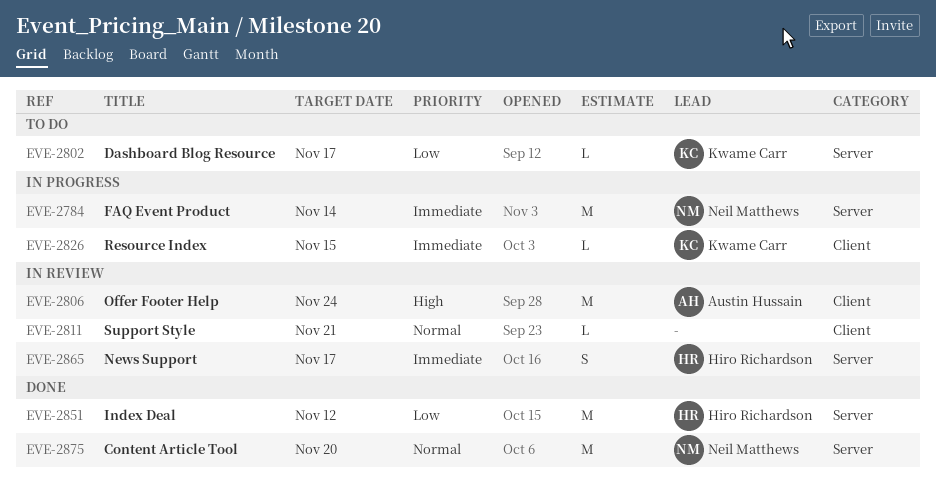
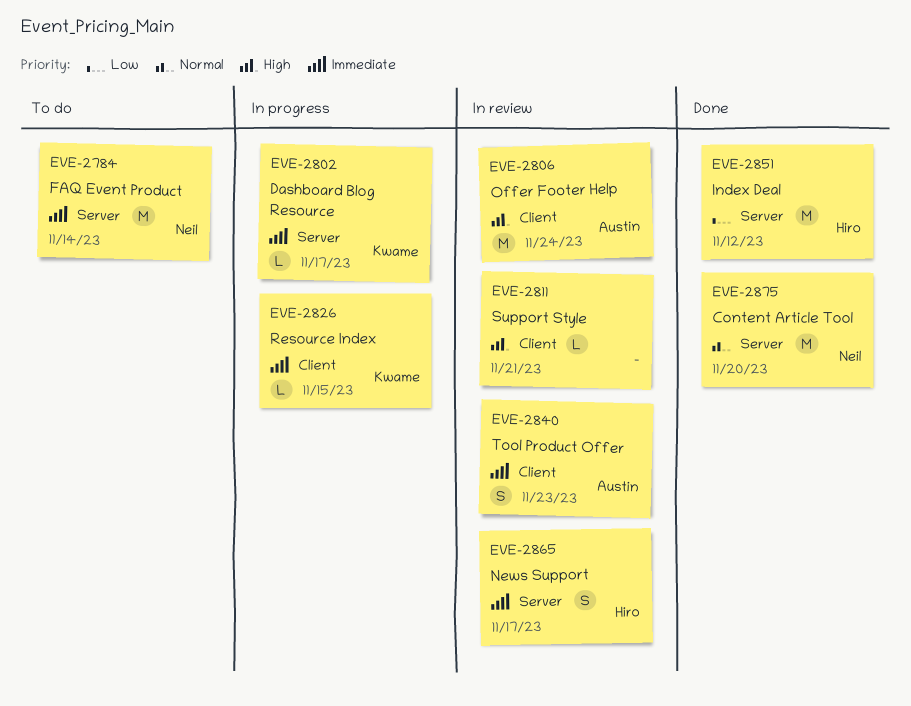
EVE-2784, status: In progress -> To do
EVE-2802, status: To do -> In progress
EVE-2802, priority: Low -> Immediate
EVE-2811, priority: Normal -> High
EVE-2840: none -> present

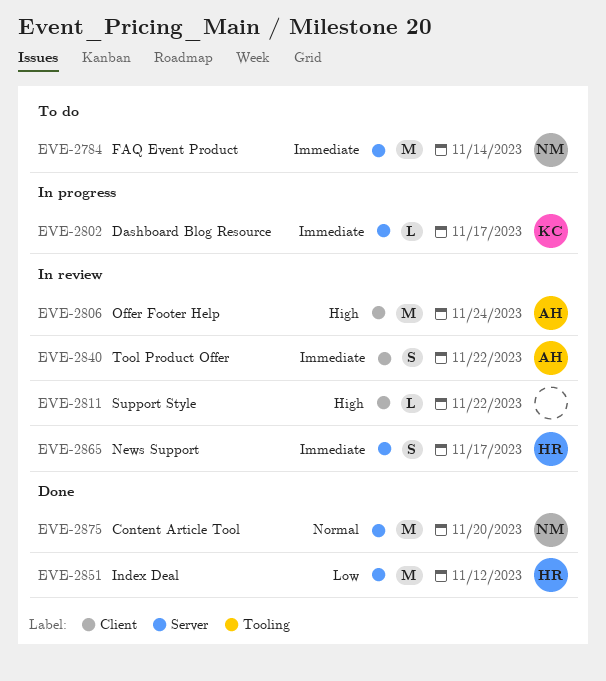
EVE-2811, due: Nov 21 -> Nov 22
EVE-2826: present -> none
EVE-2840, due: Nov 23 -> Nov 22

